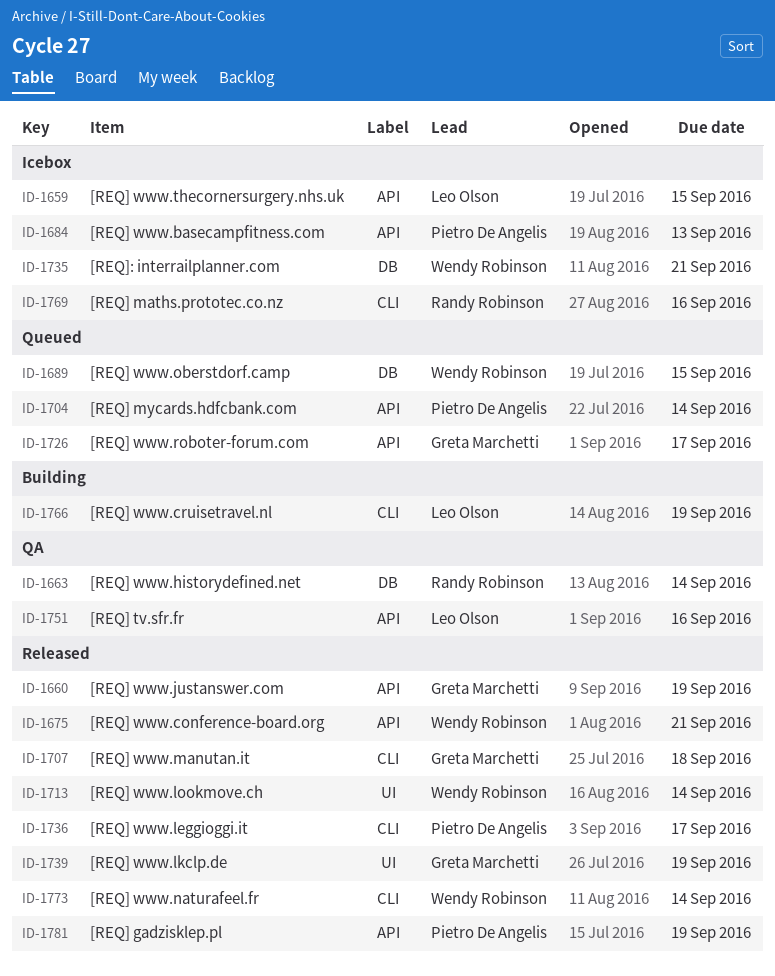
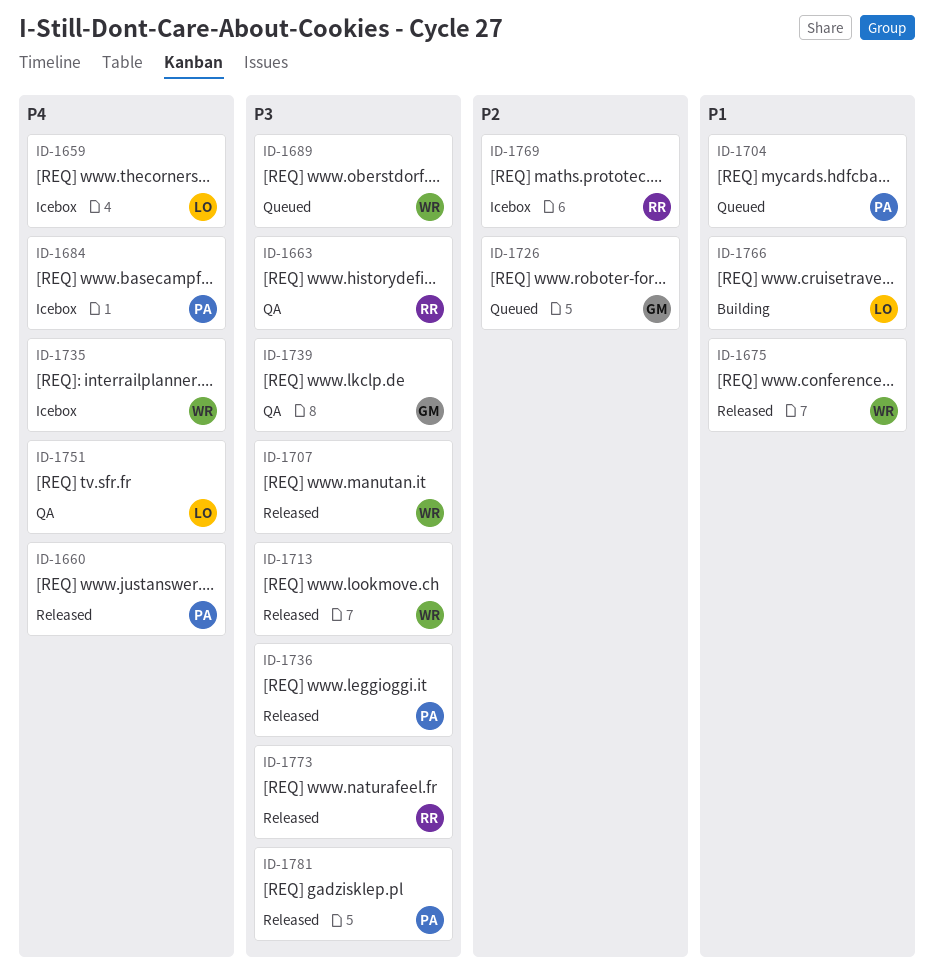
ID-1660, owner: Greta Marchetti -> Pietro De Angelis
ID-1707, owner: Greta Marchetti -> Wendy Robinson
ID-1739, status: Released -> QA
ID-1773, owner: Wendy Robinson -> Randy Robinson

